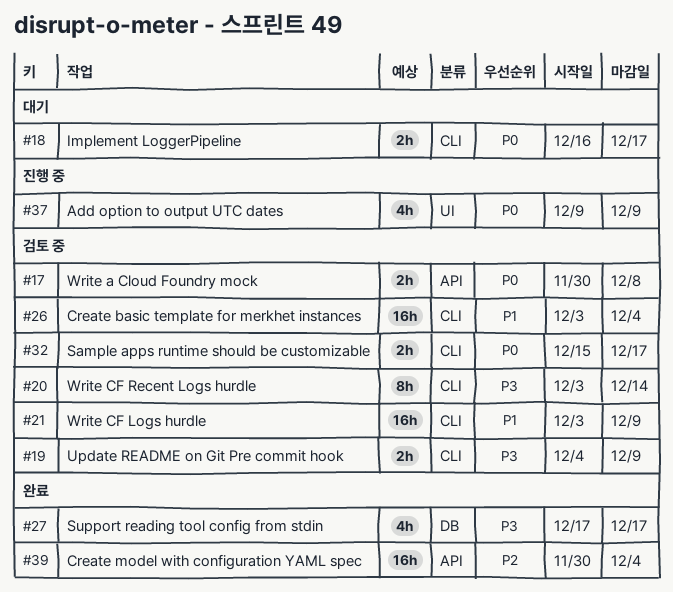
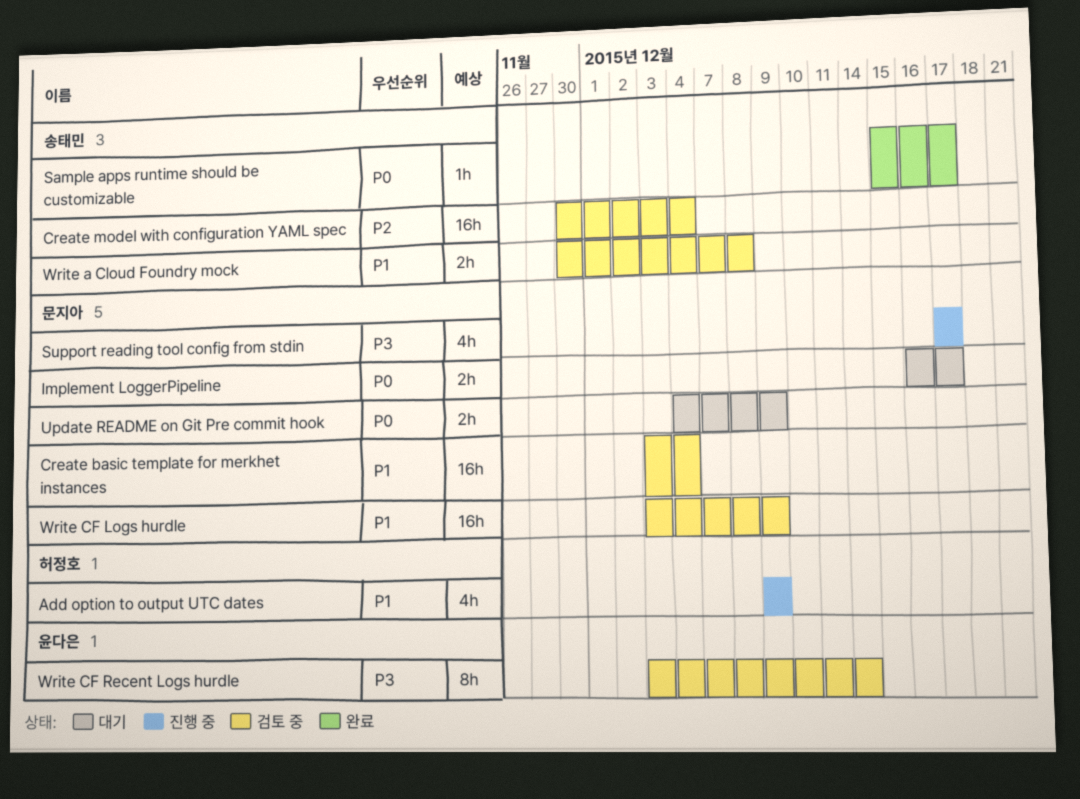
Add option to output UTC dates, priority: P0 -> P1
Create model with configuration YAML spec, status: 완료 -> 검토 중
Sample apps runtime should be customizable, status: 검토 중 -> 완료
Sample apps runtime should be customizable, estimate: 2h -> 1h
Support reading tool config from stdin, status: 완료 -> 진행 중
Update README on Git Pre commit hook, status: 검토 중 -> 대기
Update README on Git Pre commit hook, priority: P3 -> P0
Write a Cloud Foundry mock, priority: P0 -> P1

